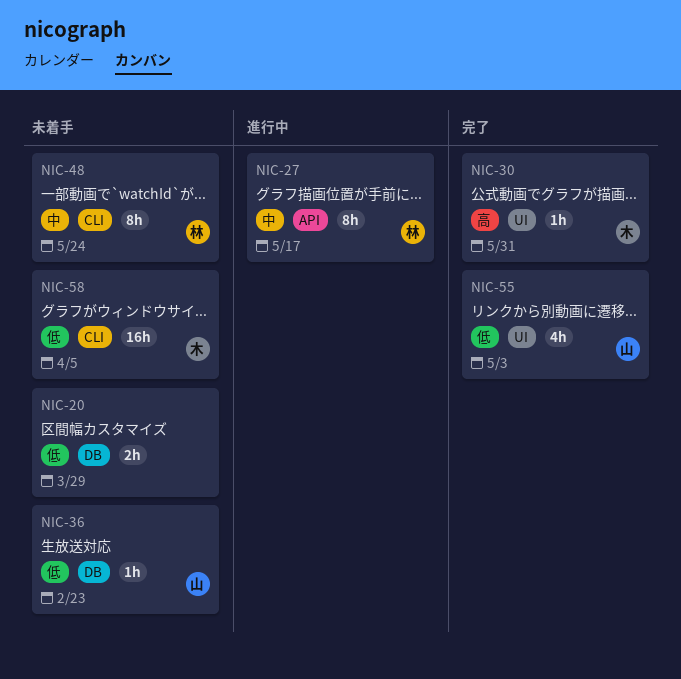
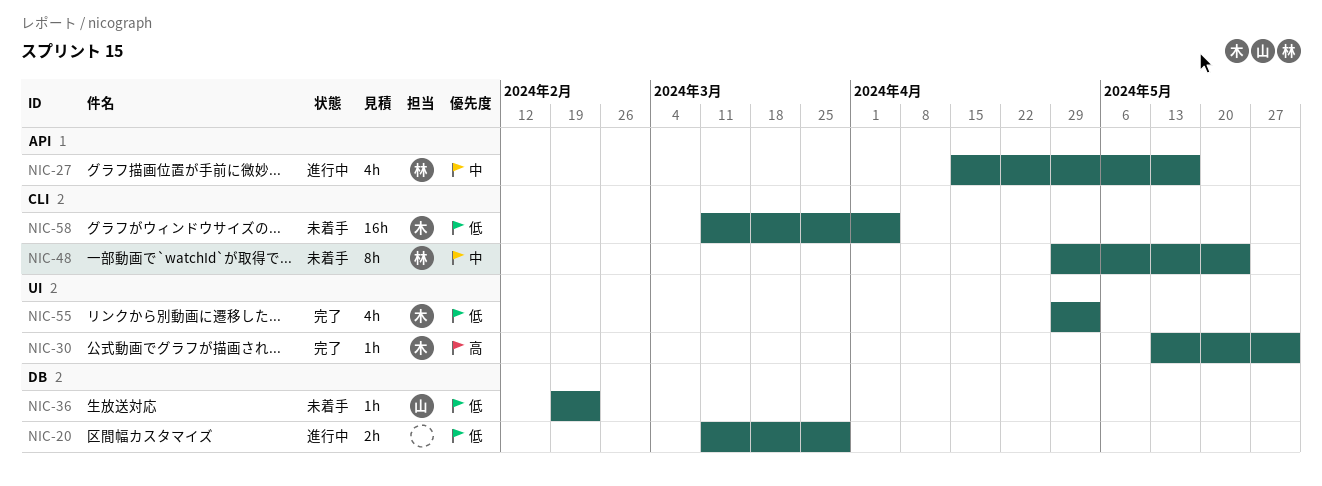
NIC-20, status: 未着手 -> 進行中
NIC-27, estimate: 8h -> 4h
NIC-55, owner: 山 -> 木

